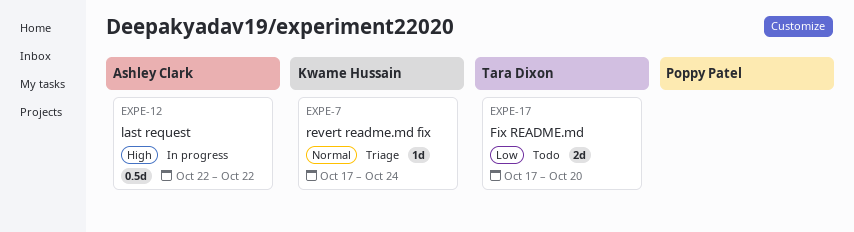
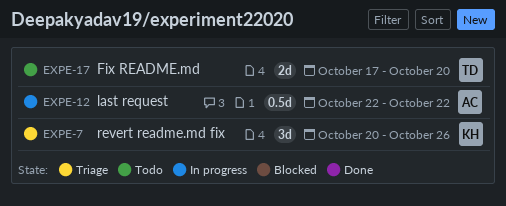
EXPE-7, estimate: 1d -> 3d
EXPE-7, start: Oct 17 -> Oct 20
EXPE-7, due: Oct 24 -> Oct 26

